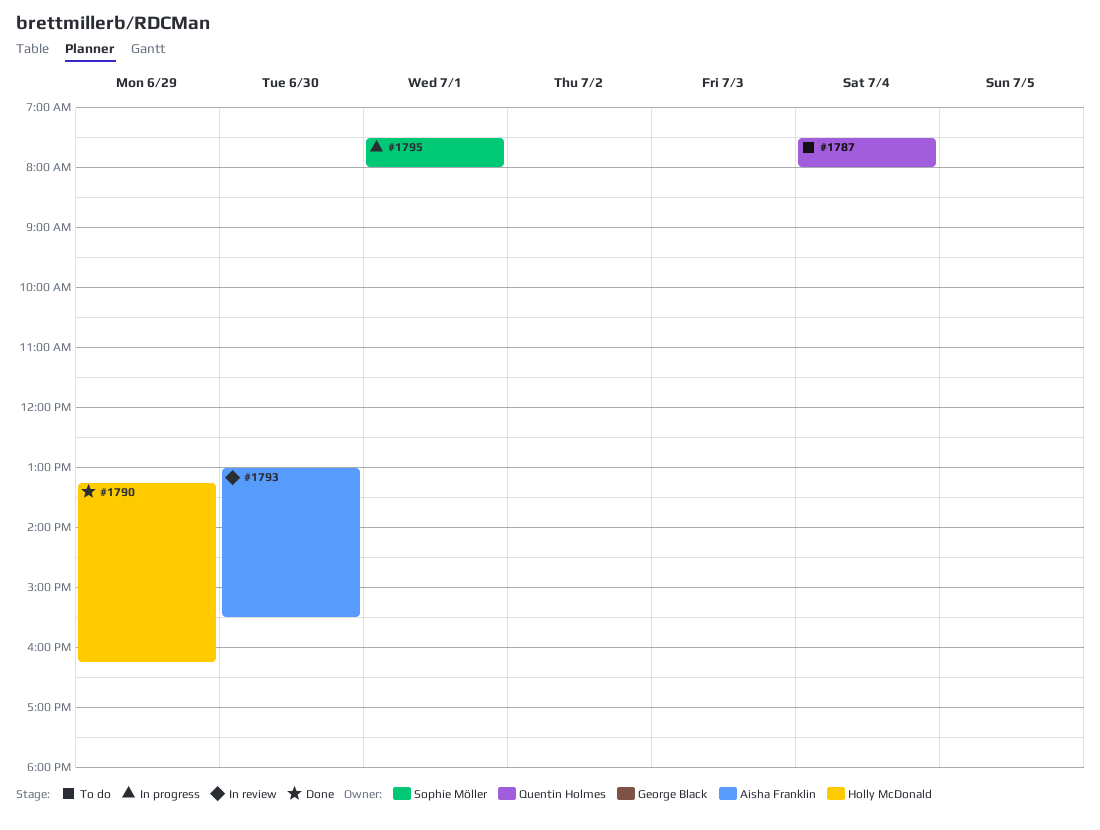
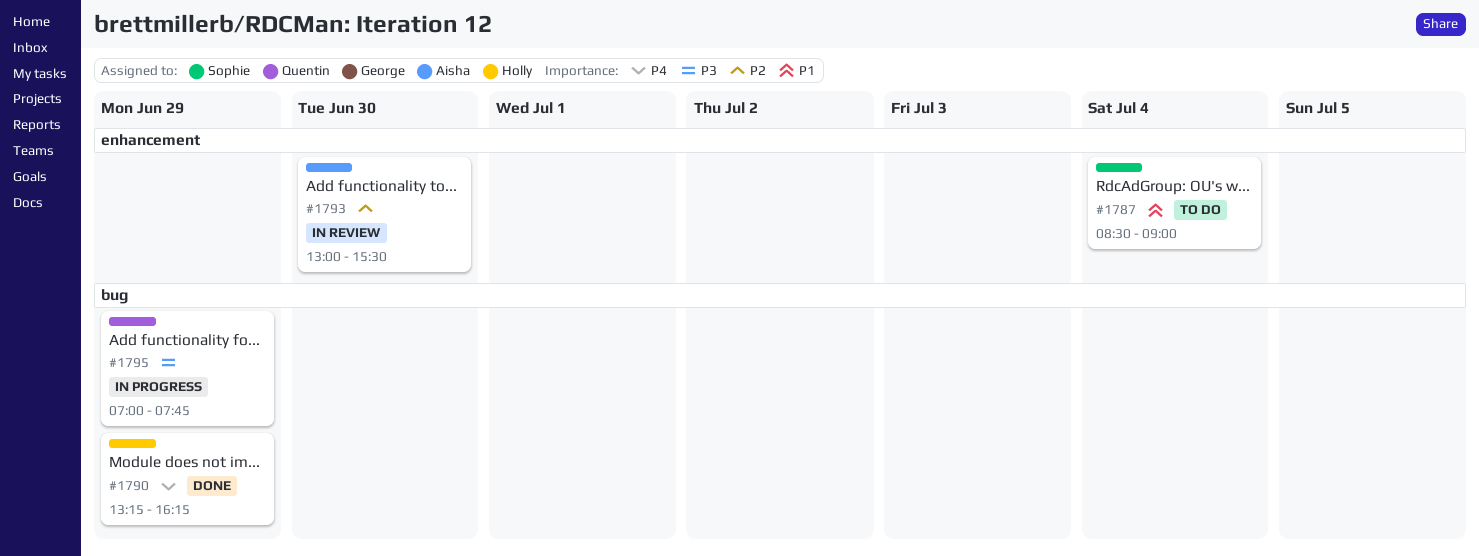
#1787, owner: Quentin Holmes -> Sophie Möller
#1787, begins: 07:30 -> 08:30
#1787, ends: 08:00 -> 09:00
#1795, owner: Sophie Möller -> Quentin Holmes
#1795, day: Jul 1 -> Jun 29
#1795, begins: 07:30 -> 07:00
#1795, ends: 08:00 -> 07:45

